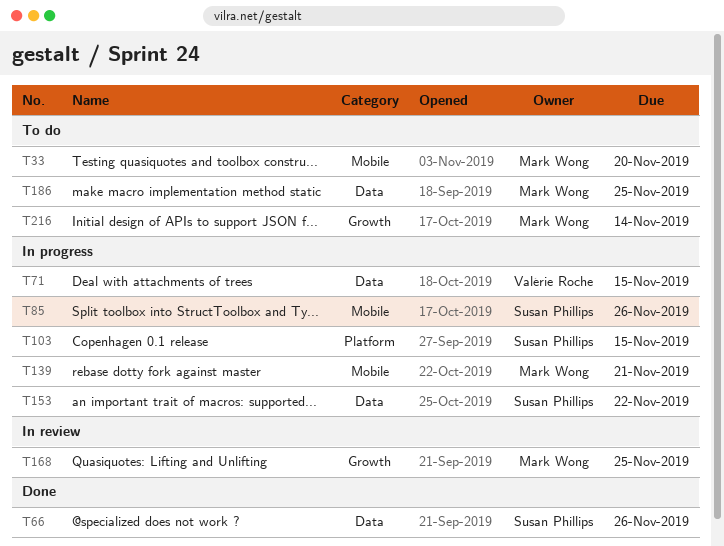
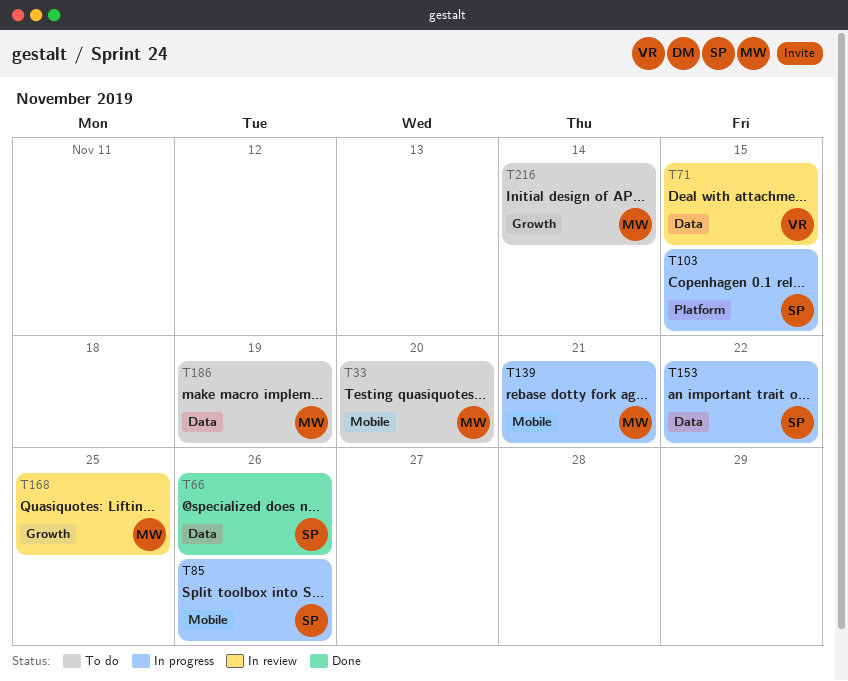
T71, status: In progress -> In review
T186, due: Nov 25 -> Nov 19

